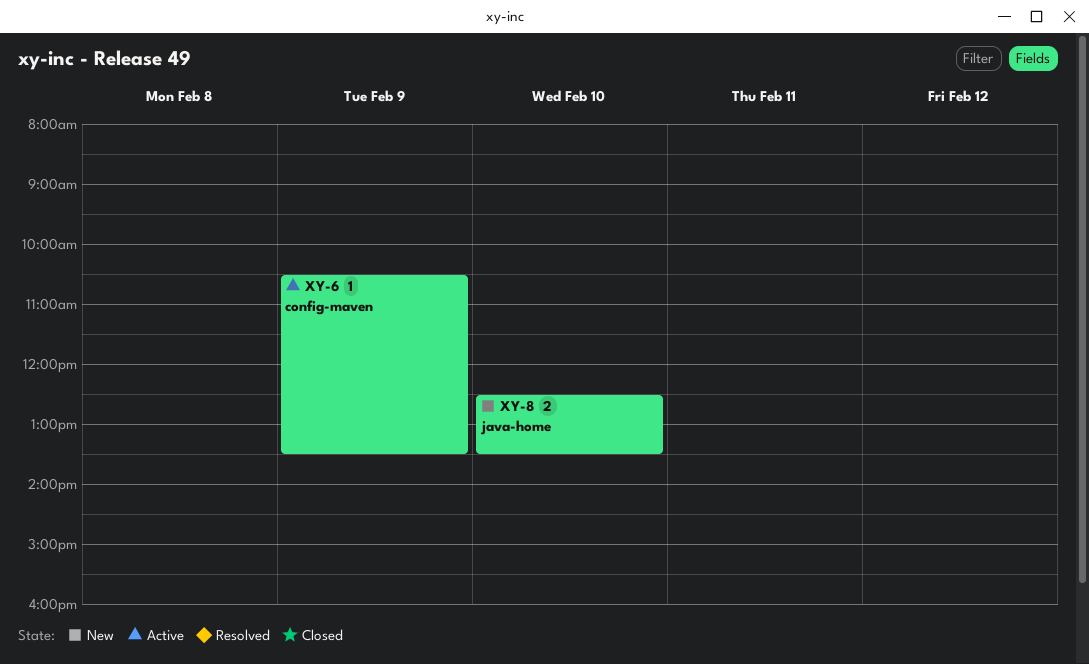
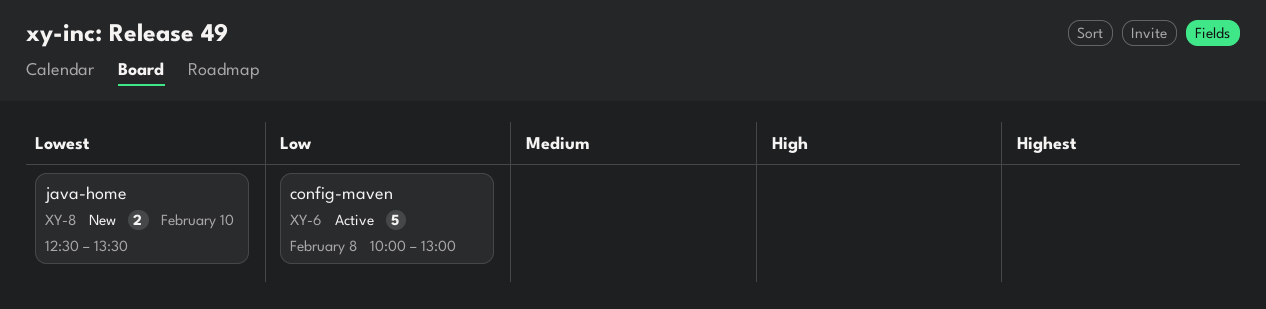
XY-6, estimate: 1 -> 5
XY-6, day: Feb 9 -> Feb 8
XY-6, begins: 10:30 -> 10:00
XY-6, ends: 13:30 -> 13:00

